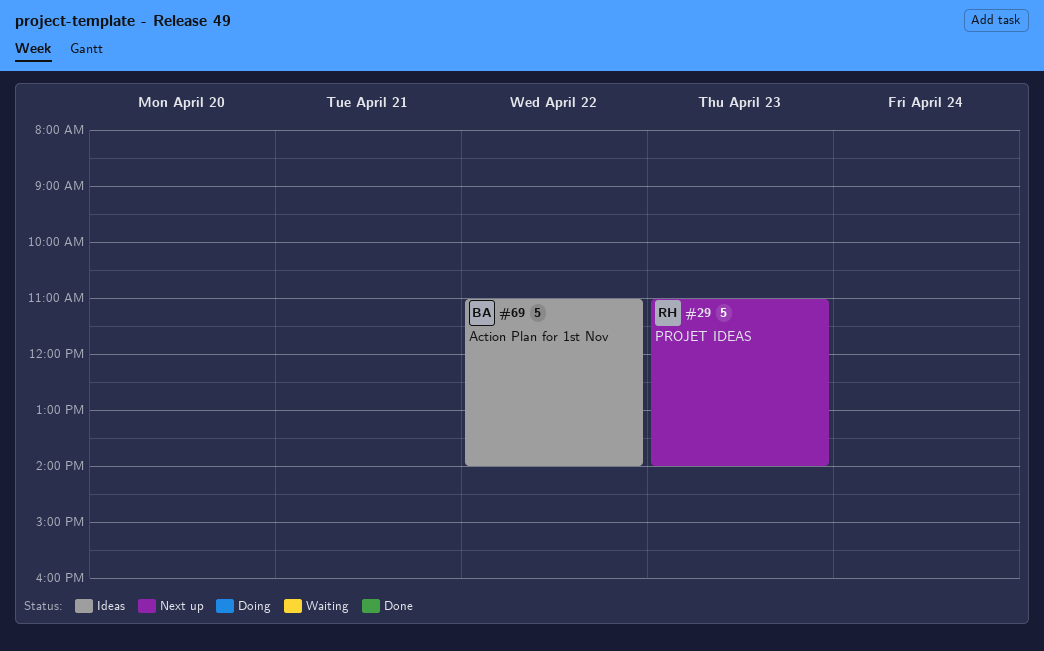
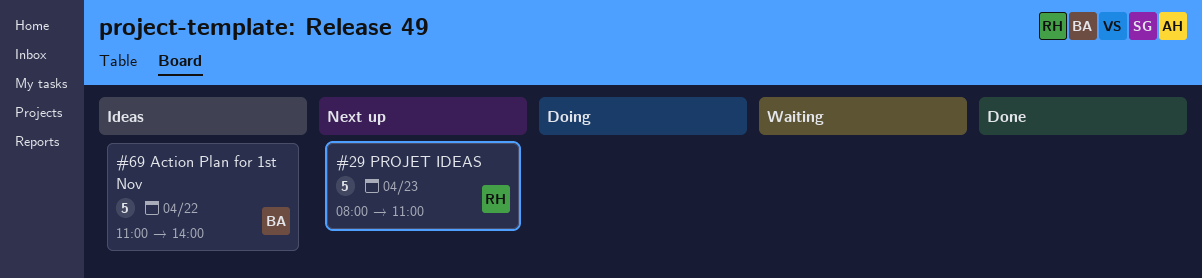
#29, begins: 11:00 -> 08:00
#29, ends: 14:00 -> 11:00

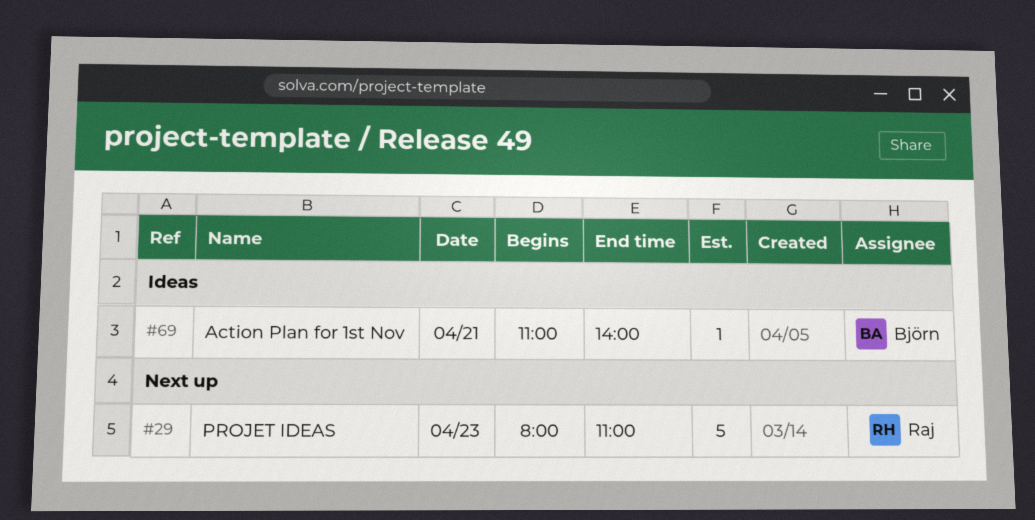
#69, estimate: 5 -> 1
#69, day: Apr 22 -> Apr 21

